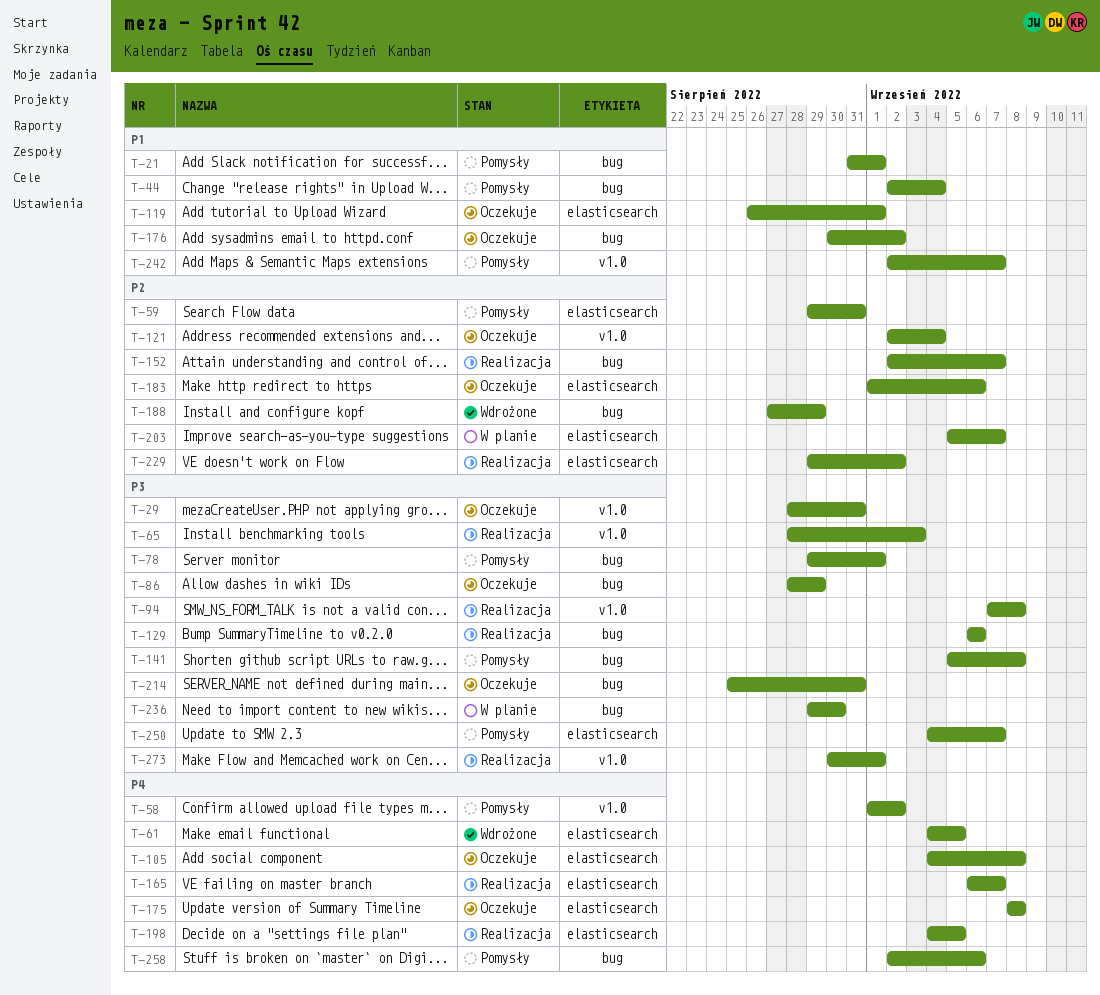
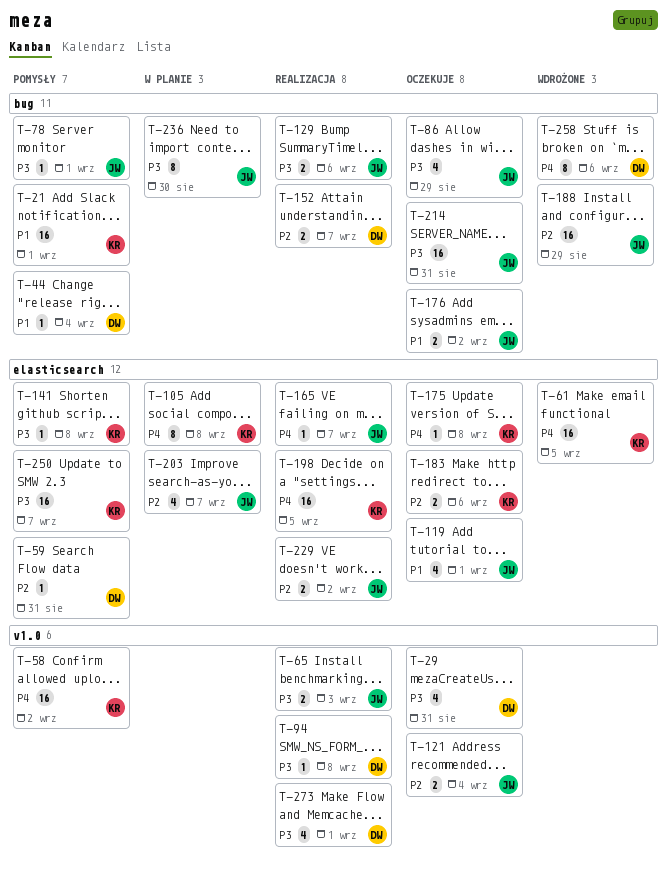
T-105, status: Oczekuje -> W planie
T-141, label: bug -> elasticsearch
T-242: present -> none
T-258, status: Pomysły -> Wdrożone

